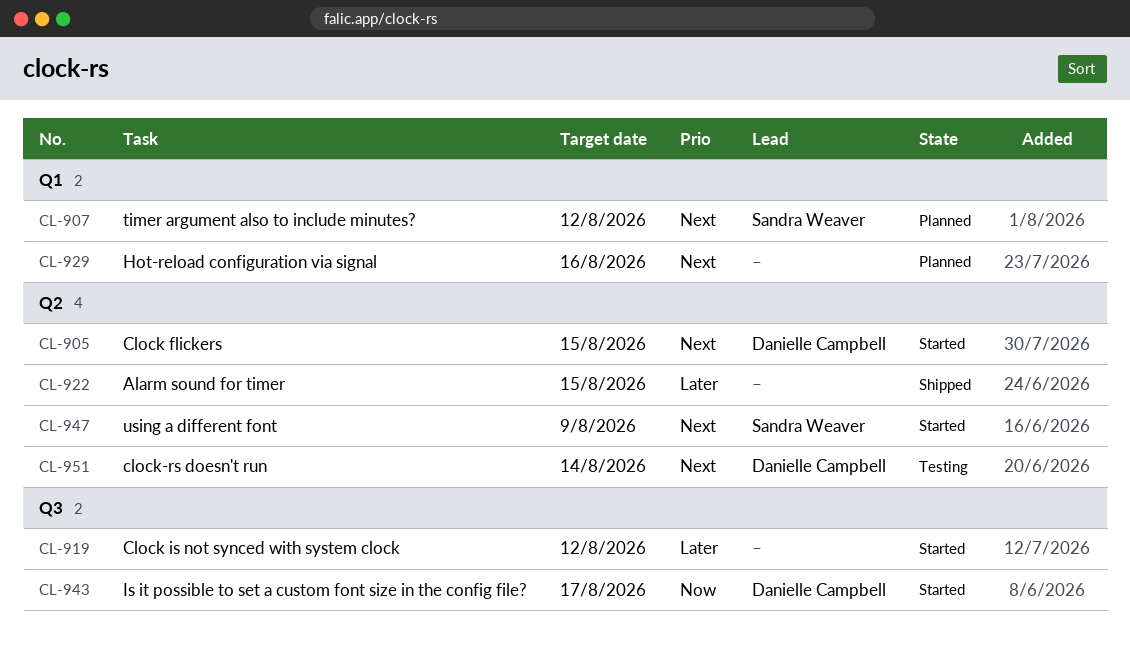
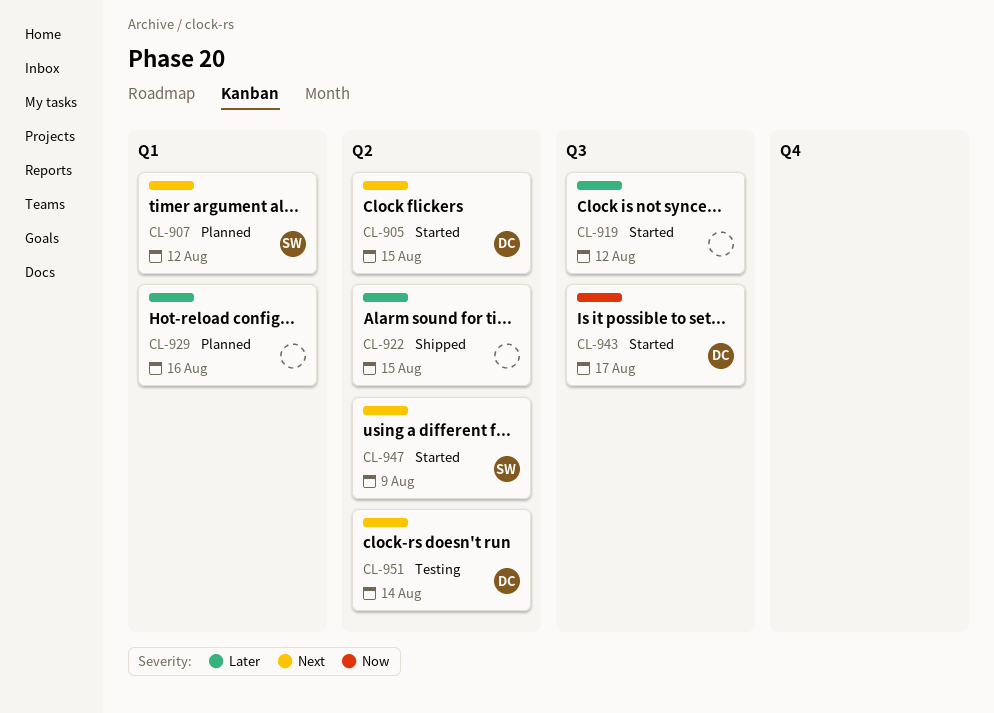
CL-929, priority: Next -> Later

